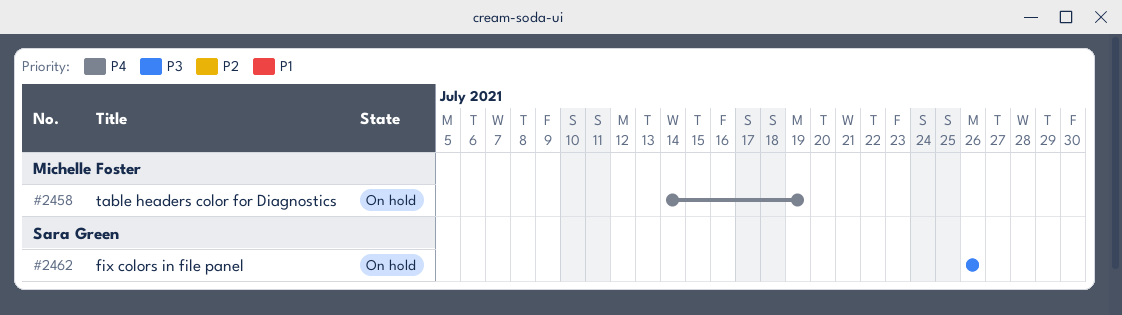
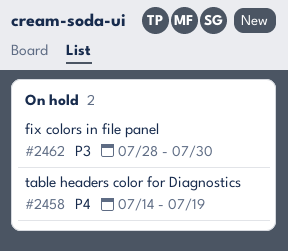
#2462, start: Jul 26 -> Jul 28
#2462, due: Jul 26 -> Jul 30

